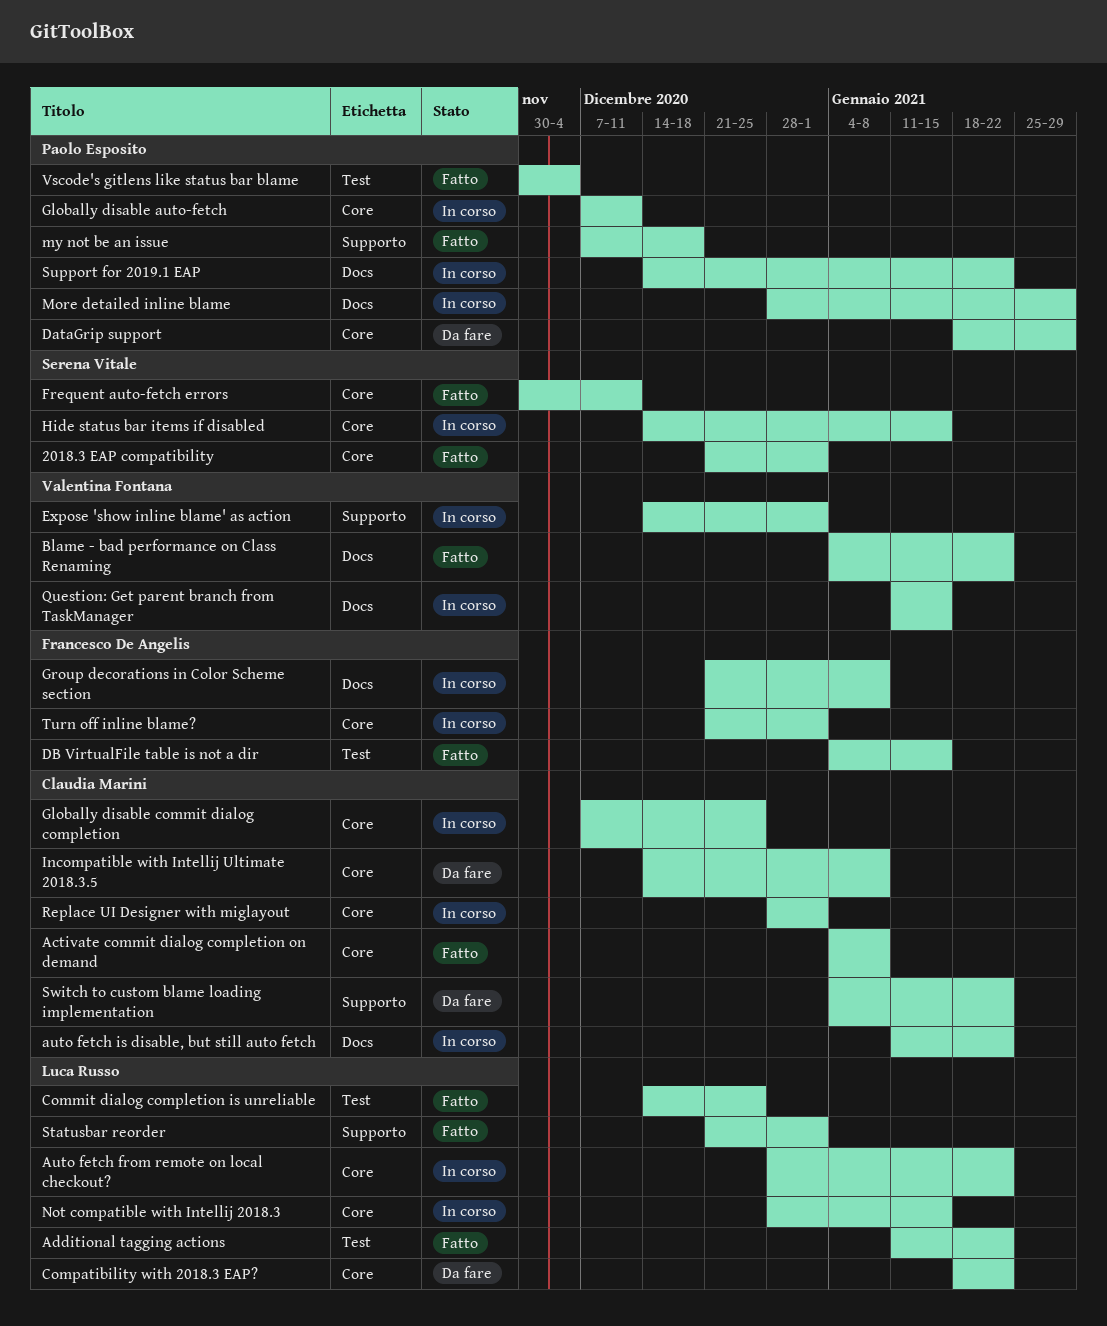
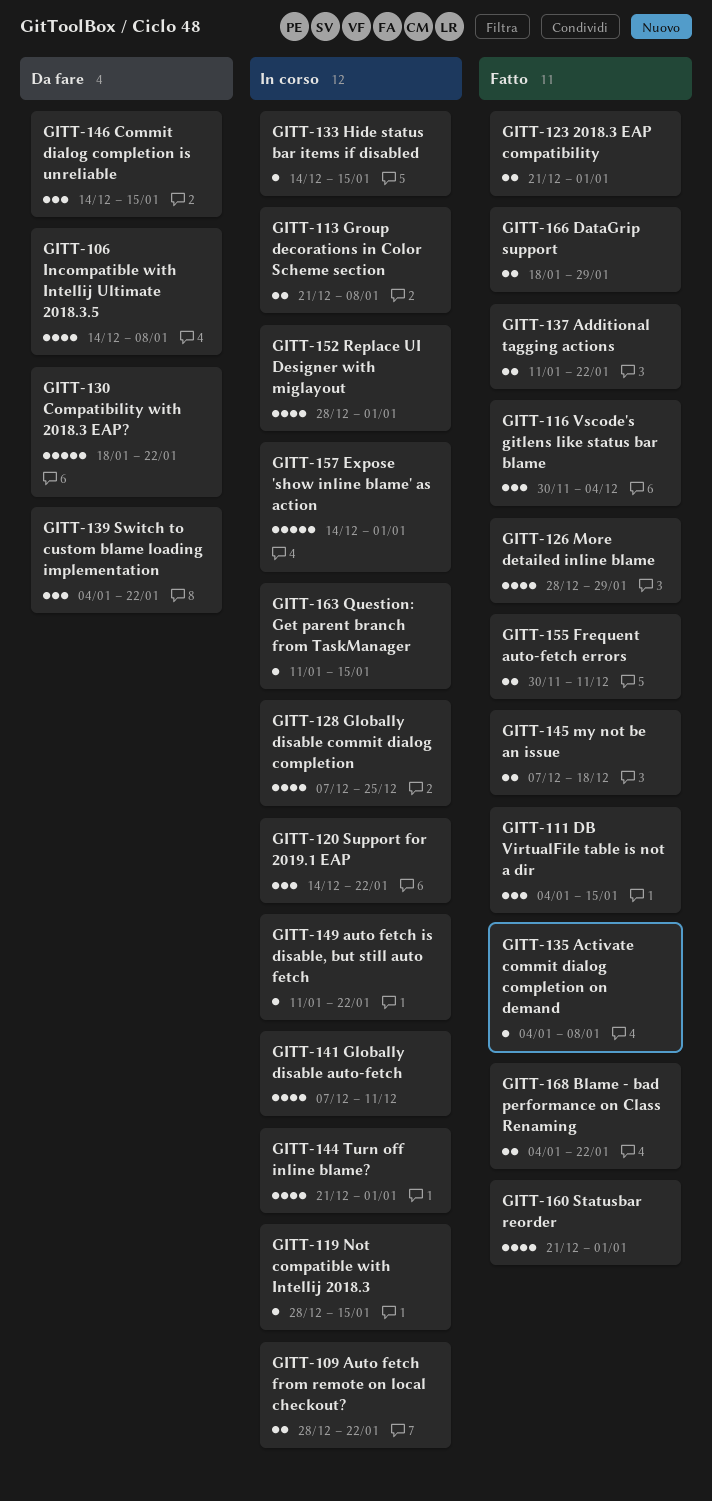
Commit dialog completion is unreliable, status: Fatto -> Da fare
Commit dialog completion is unreliable, due: Dec 25 -> Jan 15
DataGrip support, status: Da fare -> Fatto
More detailed inline blame, status: In corso -> Fatto

